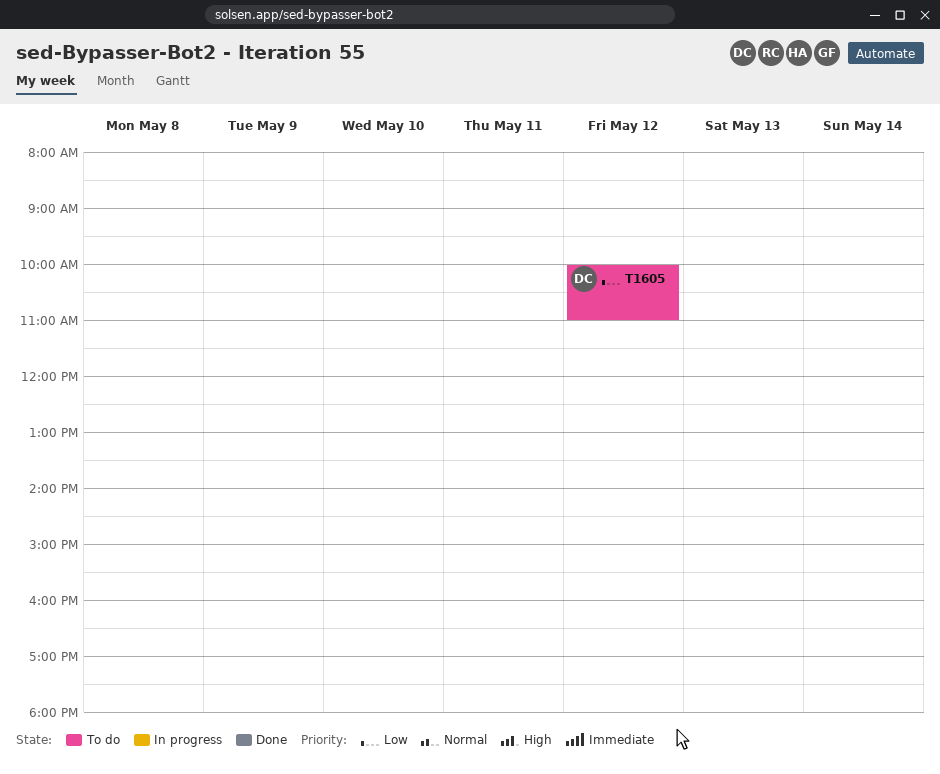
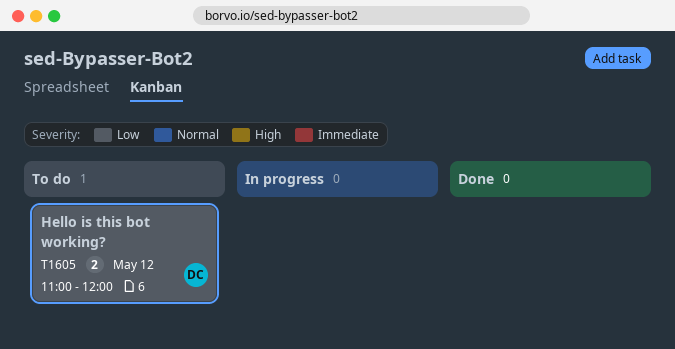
T1605, begins: 10:00 -> 11:00
T1605, ends: 11:00 -> 12:00

